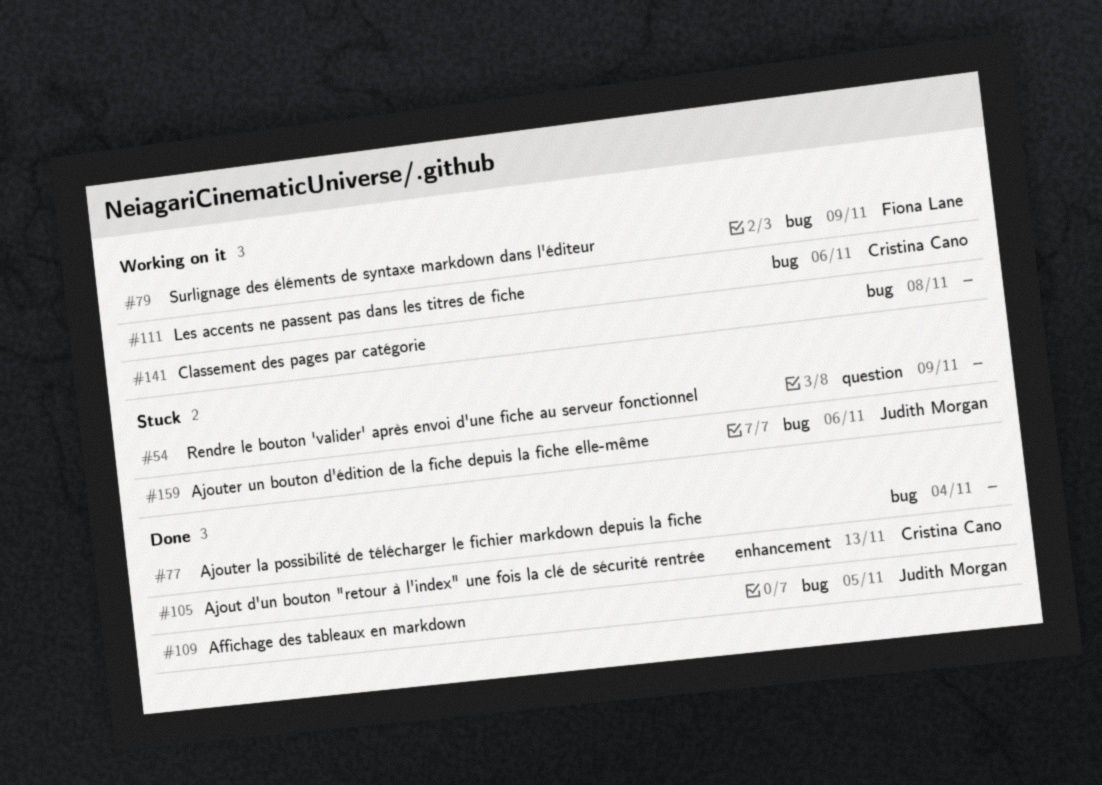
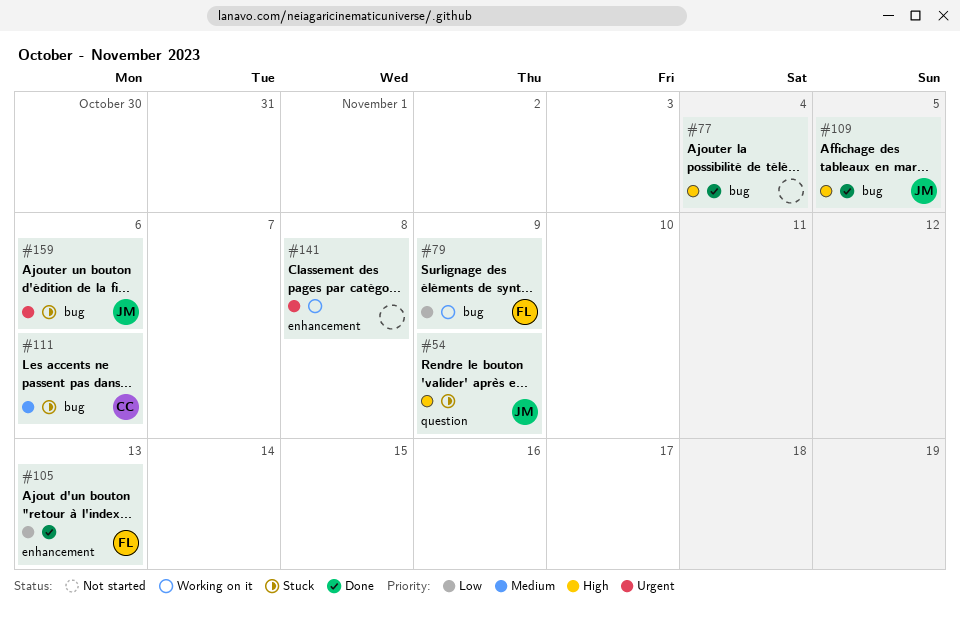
#54, owner: none -> Judith Morgan
#105, owner: Cristina Cano -> Fiona Lane
#111, status: Working on it -> Stuck
#141, label: bug -> enhancement

